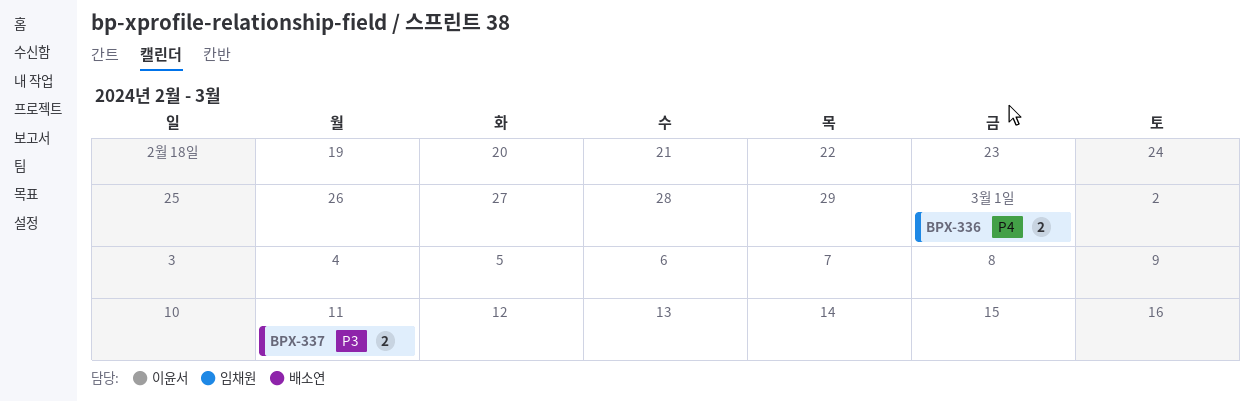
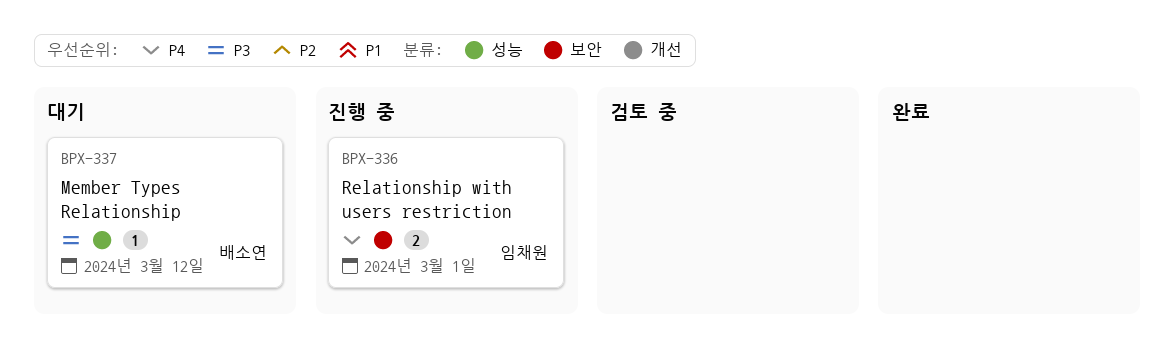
BPX-337, estimate: 2 -> 1
BPX-337, due: Mar 11 -> Mar 12

